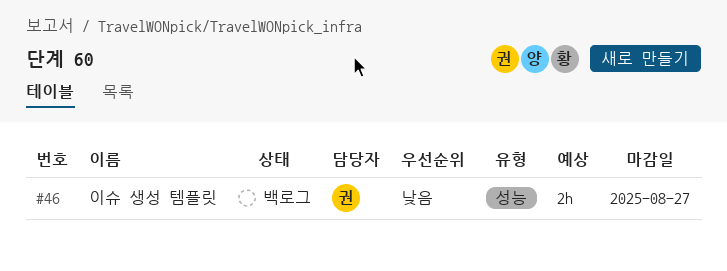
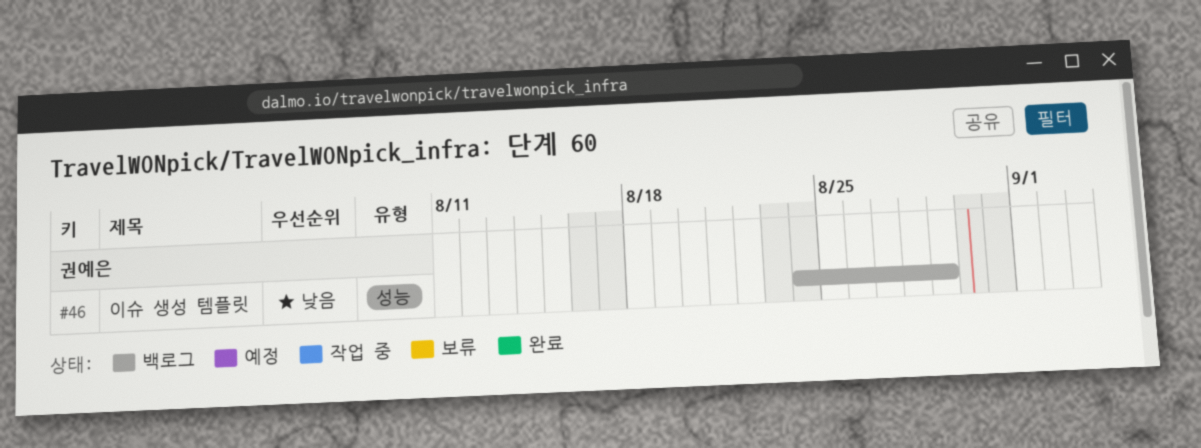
#46, due: Aug 27 -> Aug 29

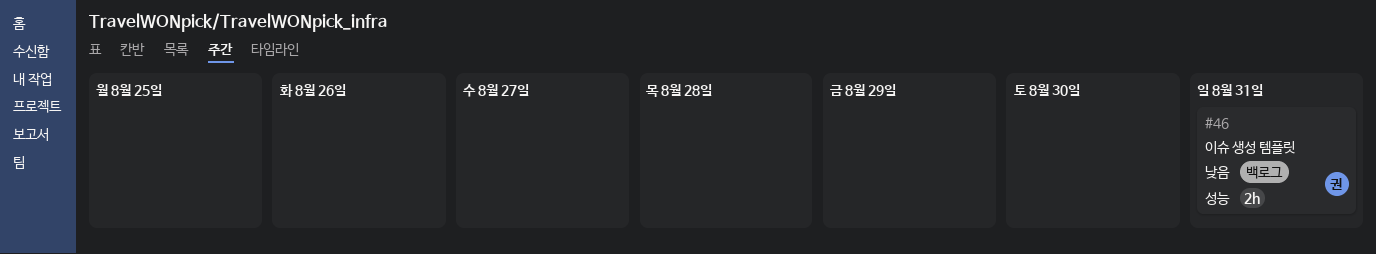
#46, due: Aug 29 -> Aug 31

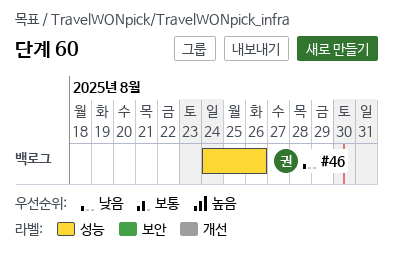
#46, due: Aug 31 -> Aug 26

